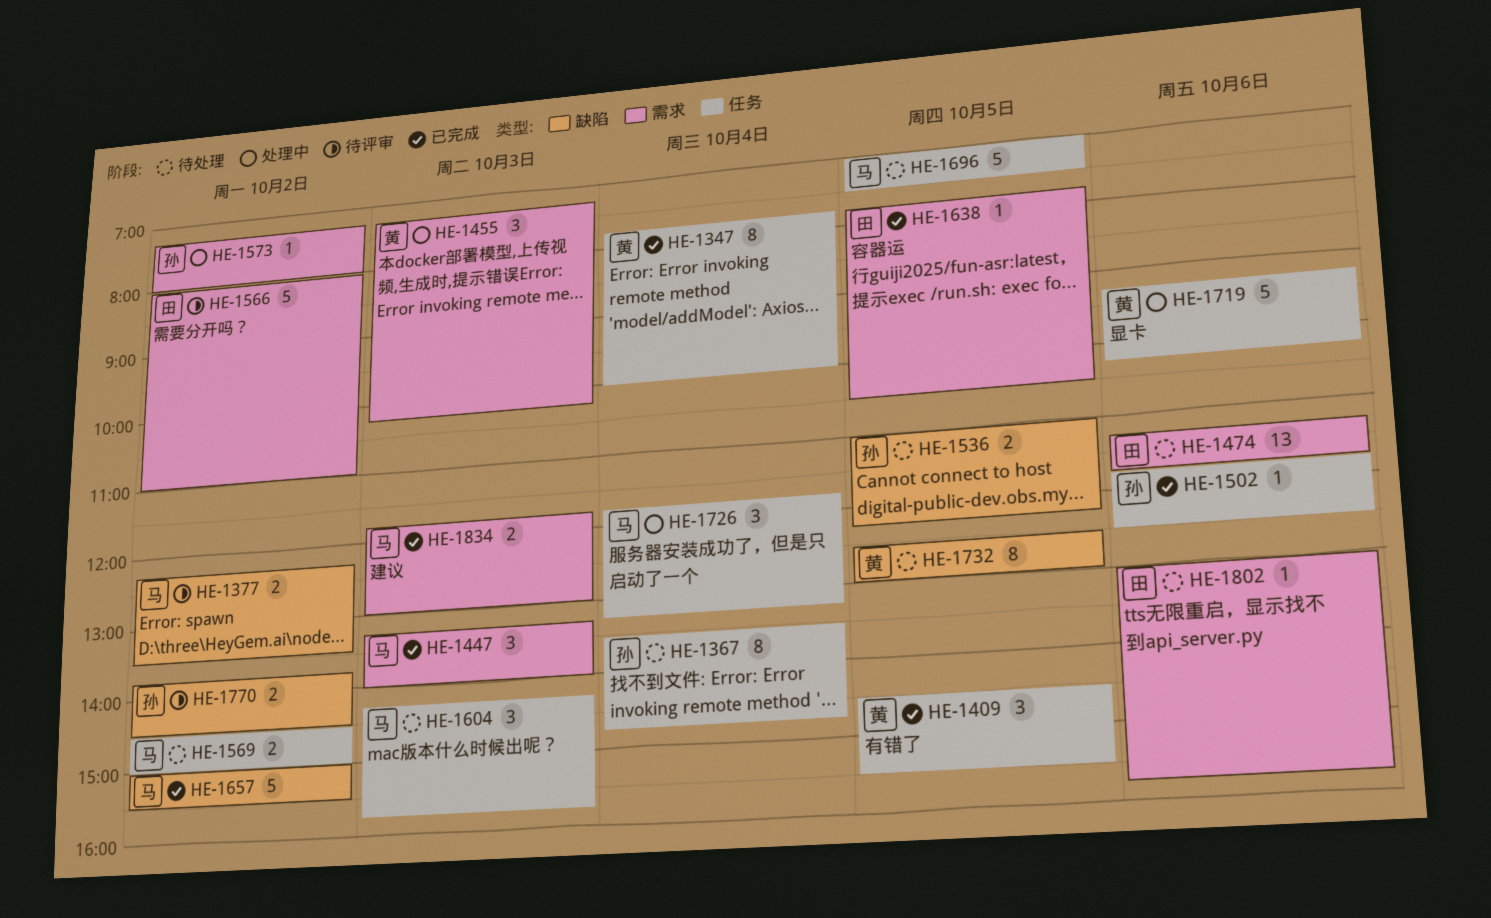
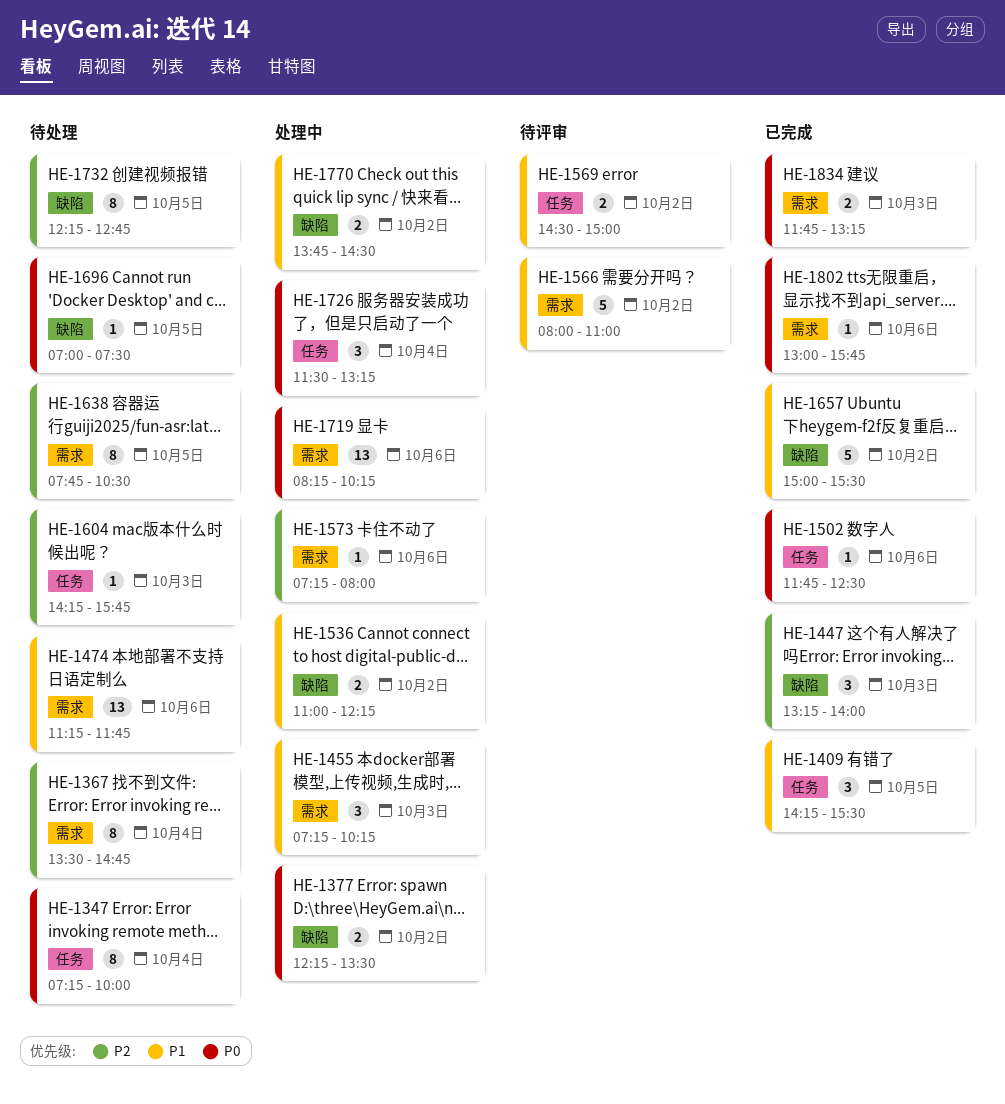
HE-1347, status: 已完成 -> 待处理
HE-1347, begins: 07:45 -> 07:15
HE-1367, label: 任务 -> 需求
HE-1377, status: 待评审 -> 处理中
HE-1409, begins: 14:30 -> 14:15
HE-1447, label: 需求 -> 缺陷
HE-1536, status: 待处理 -> 处理中
HE-1536, day: Oct 5 -> Oct 2
HE-1569, status: 待处理 -> 待评审
HE-1573, day: Oct 2 -> Oct 6
HE-1604, estimate: 3 -> 1
HE-1638, status: 已完成 -> 待处理
HE-1638, estimate: 1 -> 8
HE-1696, label: 任务 -> 缺陷
HE-1696, estimate: 5 -> 1
HE-1719, label: 任务 -> 需求
HE-1719, estimate: 5 -> 13
HE-1719, begins: 09:15 -> 08:15
HE-1726, begins: 11:45 -> 11:30
HE-1732, begins: 12:30 -> 12:15
HE-1732, ends: 13:00 -> 12:45
HE-1770, status: 待评审 -> 处理中
HE-1802, status: 待处理 -> 已完成
HE-1834, ends: 13:00 -> 13:15

